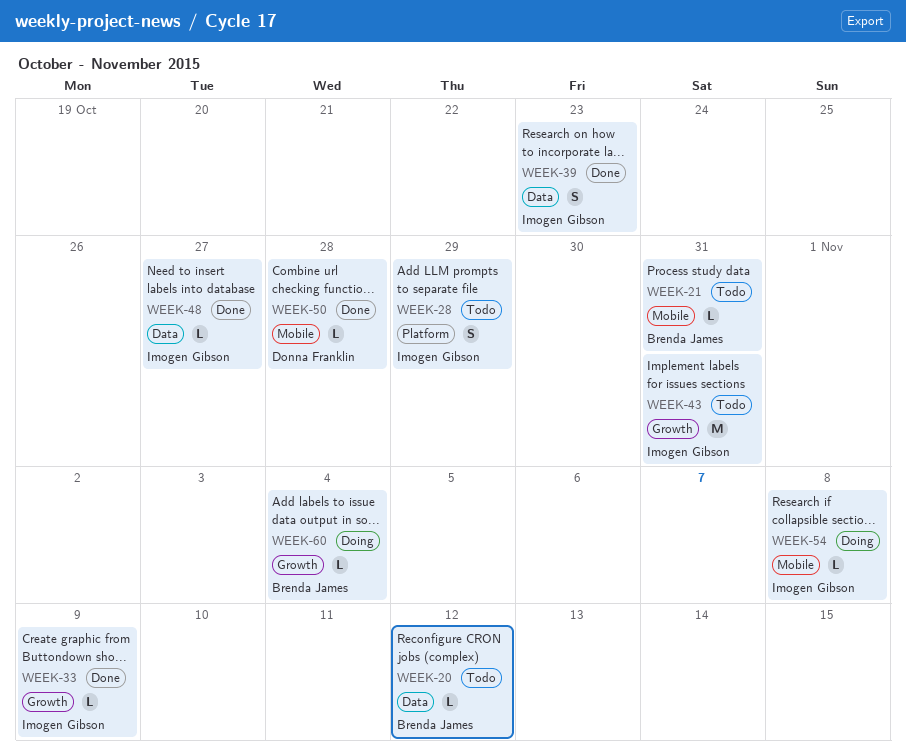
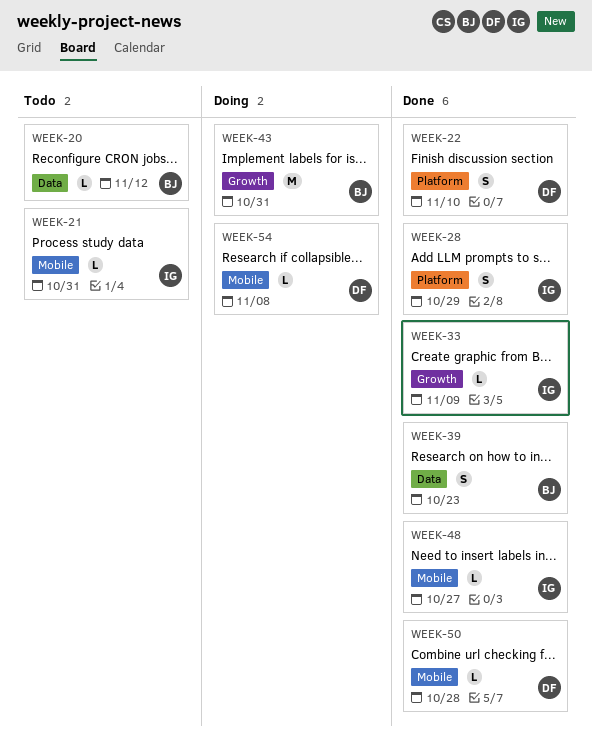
WEEK-21, owner: Brenda James -> Imogen Gibson
WEEK-22: none -> present
WEEK-28, status: Todo -> Done
WEEK-39, owner: Imogen Gibson -> Brenda James
WEEK-43, status: Todo -> Doing
WEEK-43, owner: Imogen Gibson -> Brenda James
WEEK-48, label: Data -> Mobile
WEEK-54, owner: Imogen Gibson -> Donna Franklin
WEEK-60: present -> none

